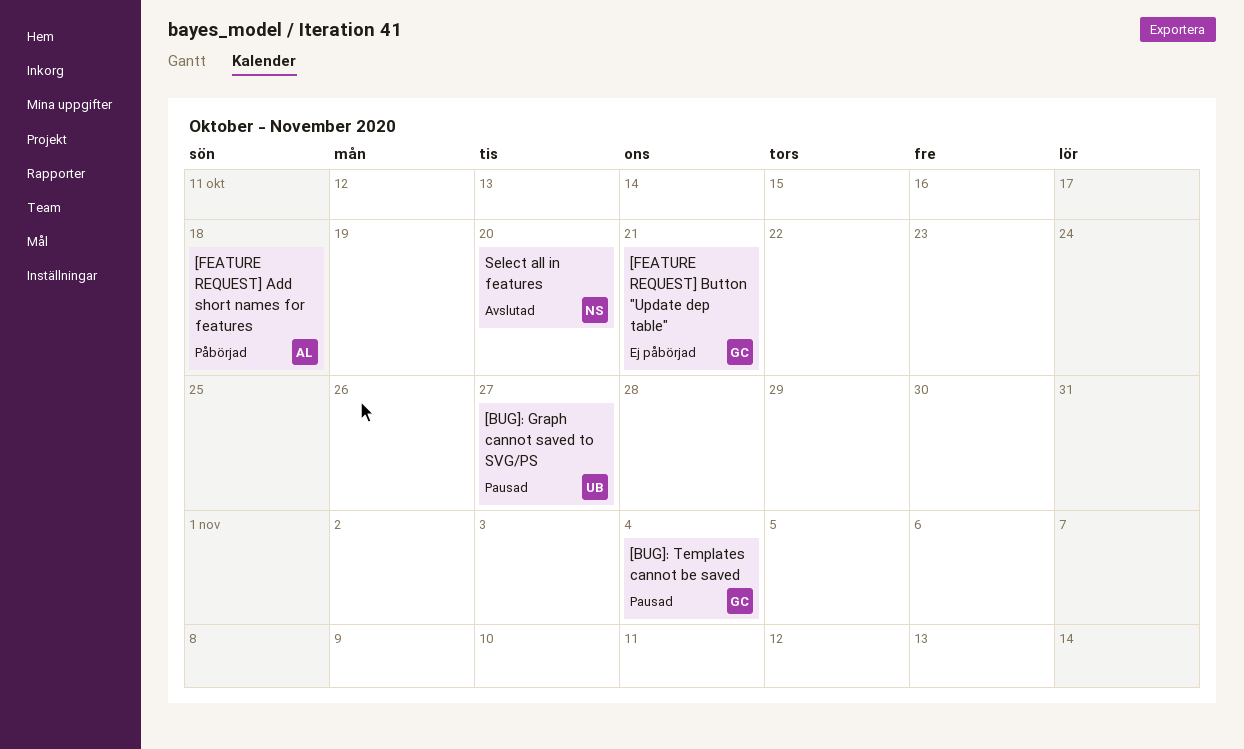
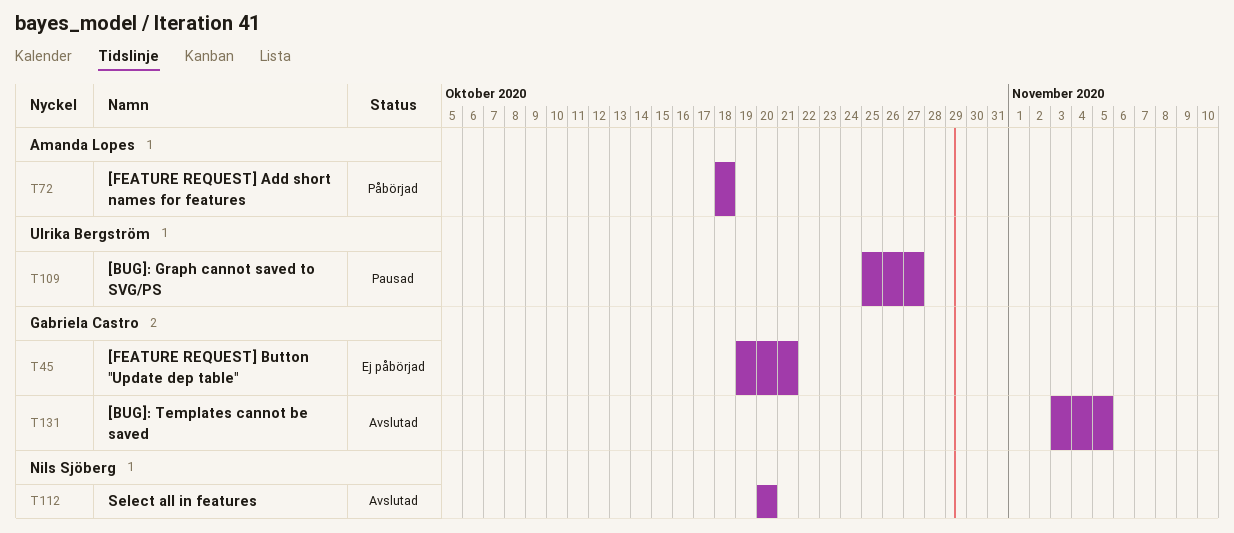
[BUG]: Templates cannot be saved, status: Pausad -> Avslutad
[BUG]: Templates cannot be saved, due: Nov 4 -> Nov 5

